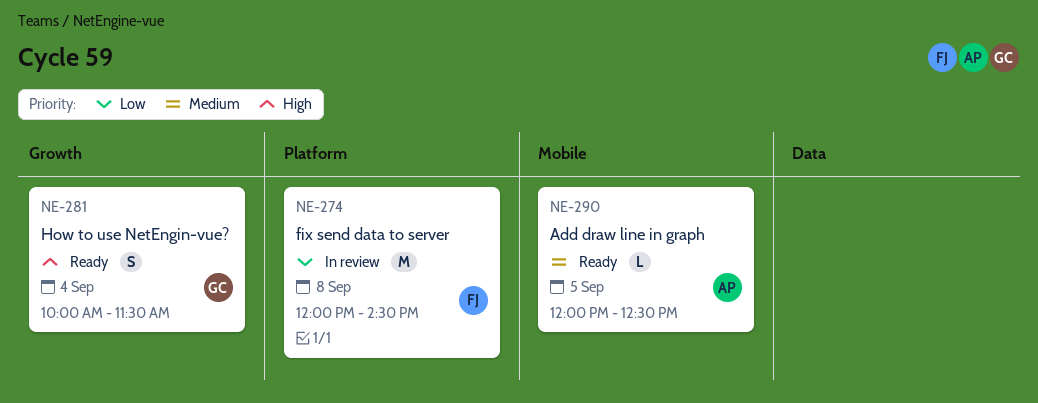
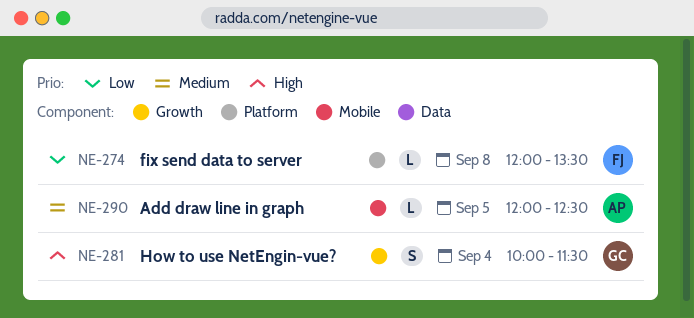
NE-274, estimate: M -> L
NE-274, ends: 14:30 -> 13:30

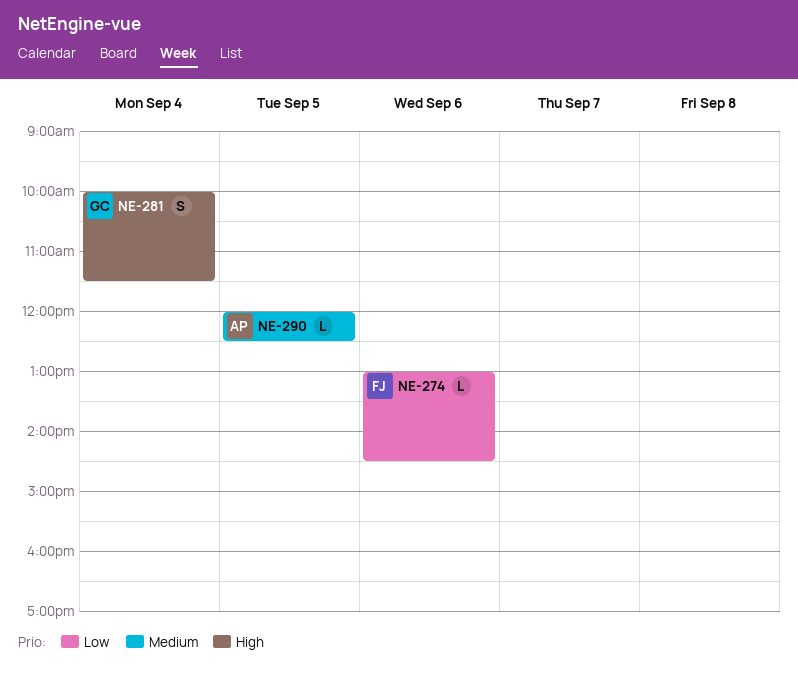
NE-274, day: Sep 8 -> Sep 6
NE-274, begins: 12:00 -> 13:00
NE-274, ends: 13:30 -> 14:30

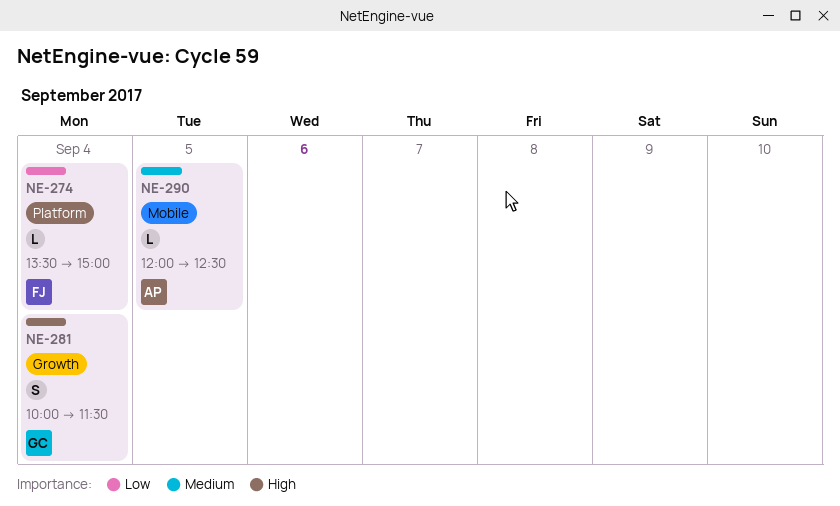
NE-274, day: Sep 6 -> Sep 4
NE-274, begins: 13:00 -> 13:30
NE-274, ends: 14:30 -> 15:00

